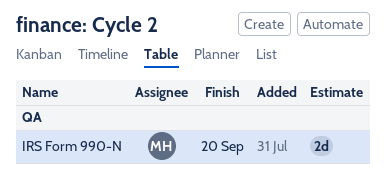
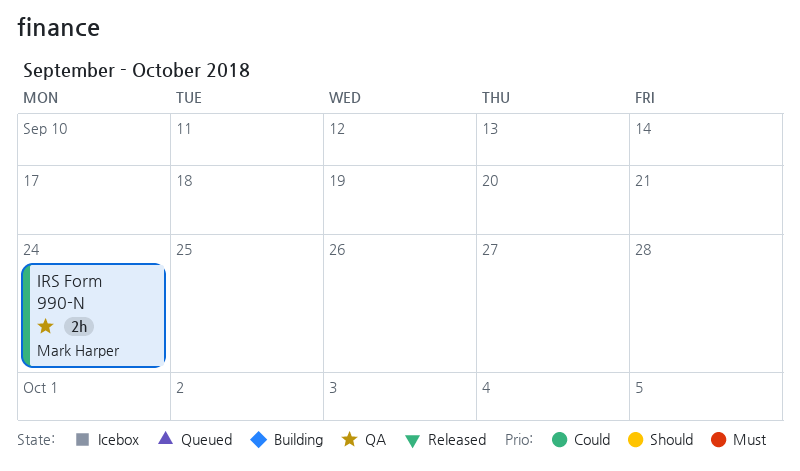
IRS Form 990-N, estimate: 2d -> 2h
IRS Form 990-N, due: Sep 20 -> Sep 24

